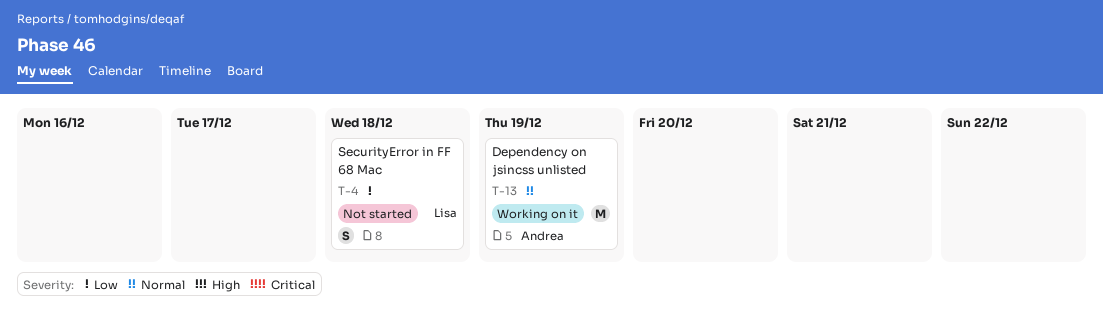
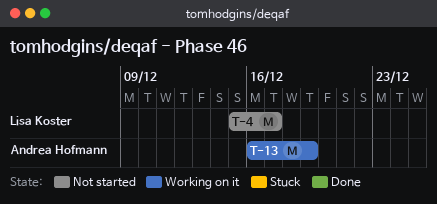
T-4, estimate: S -> M
T-4, due: Dec 18 -> Dec 17

